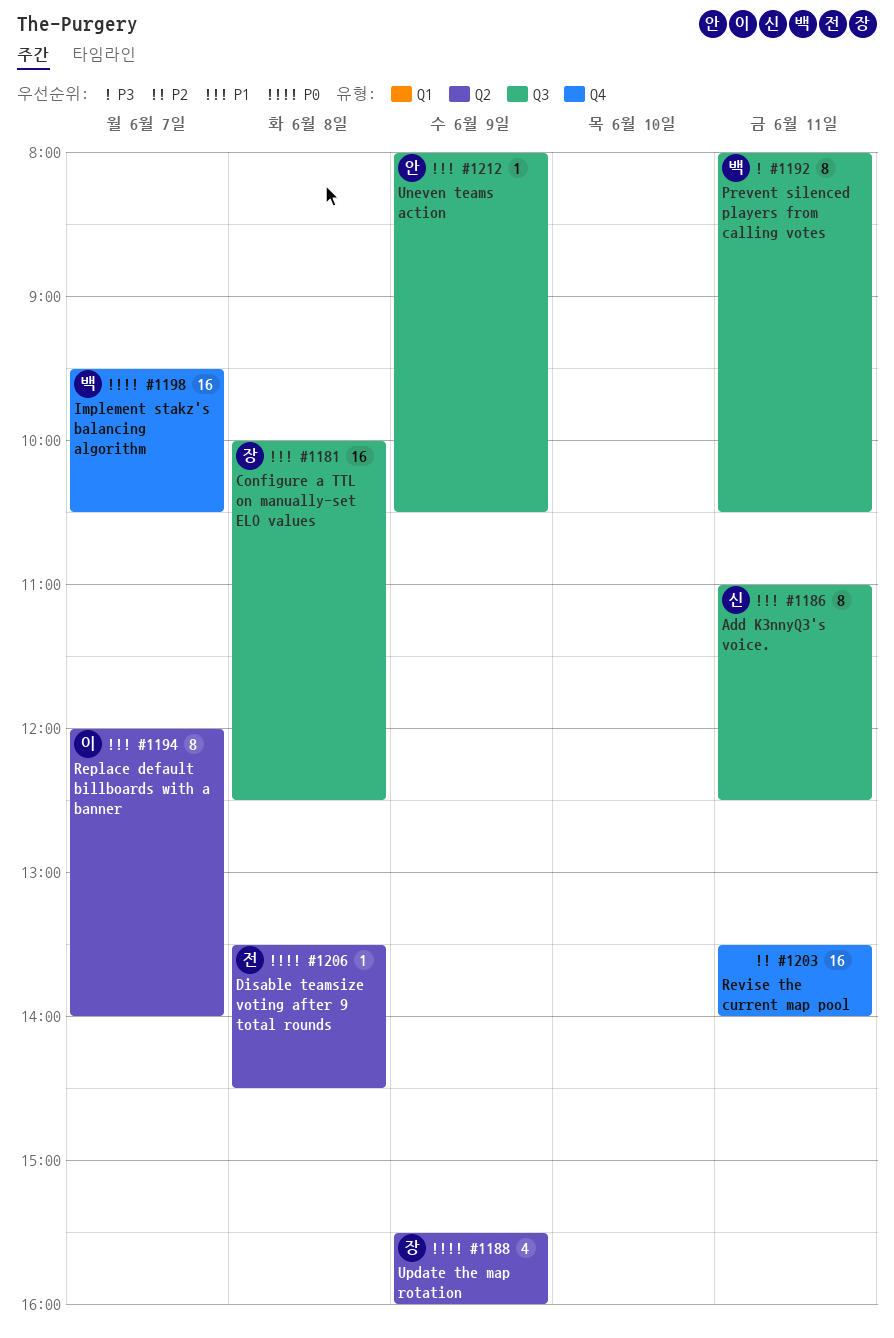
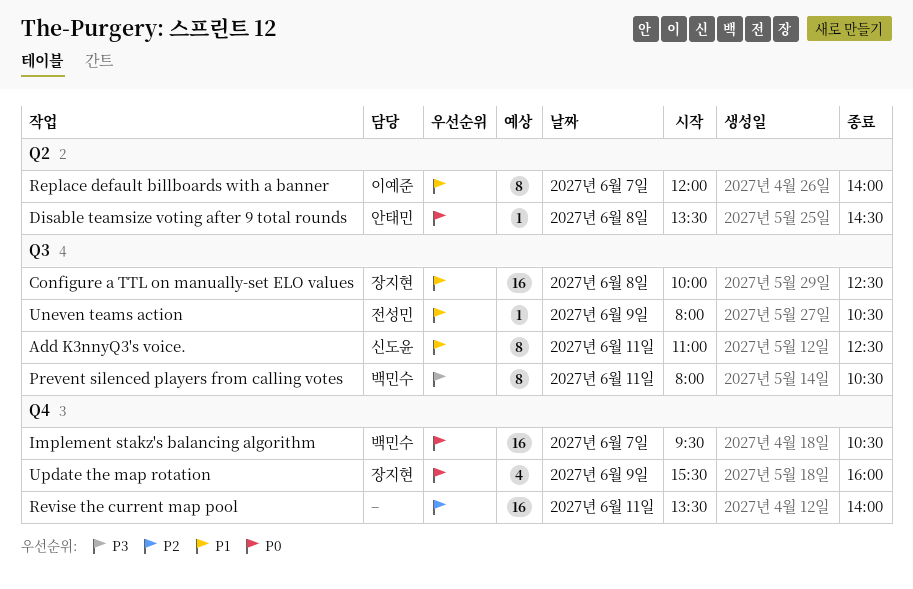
Disable teamsize voting after 9 total rounds, owner: 전성민 -> 안태민
Uneven teams action, owner: 안태민 -> 전성민
Update the map rotation, label: Q2 -> Q4

